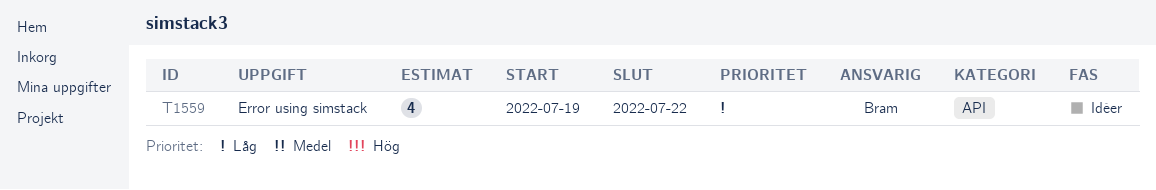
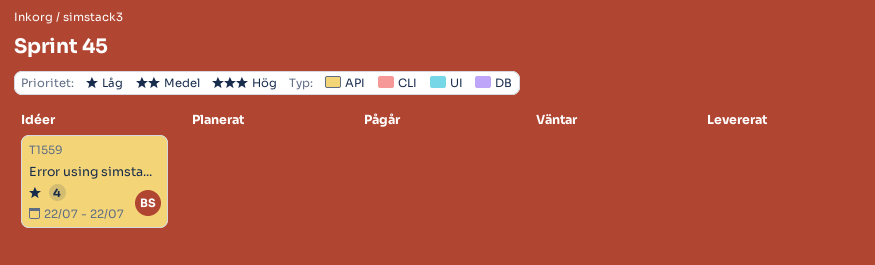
T1559, start: Jul 19 -> Jul 22

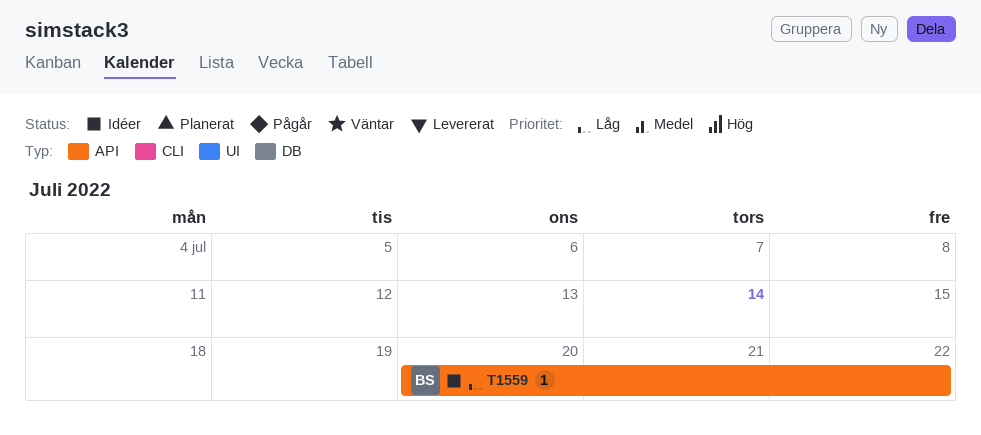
T1559, estimate: 4 -> 1
T1559, start: Jul 22 -> Jul 20

